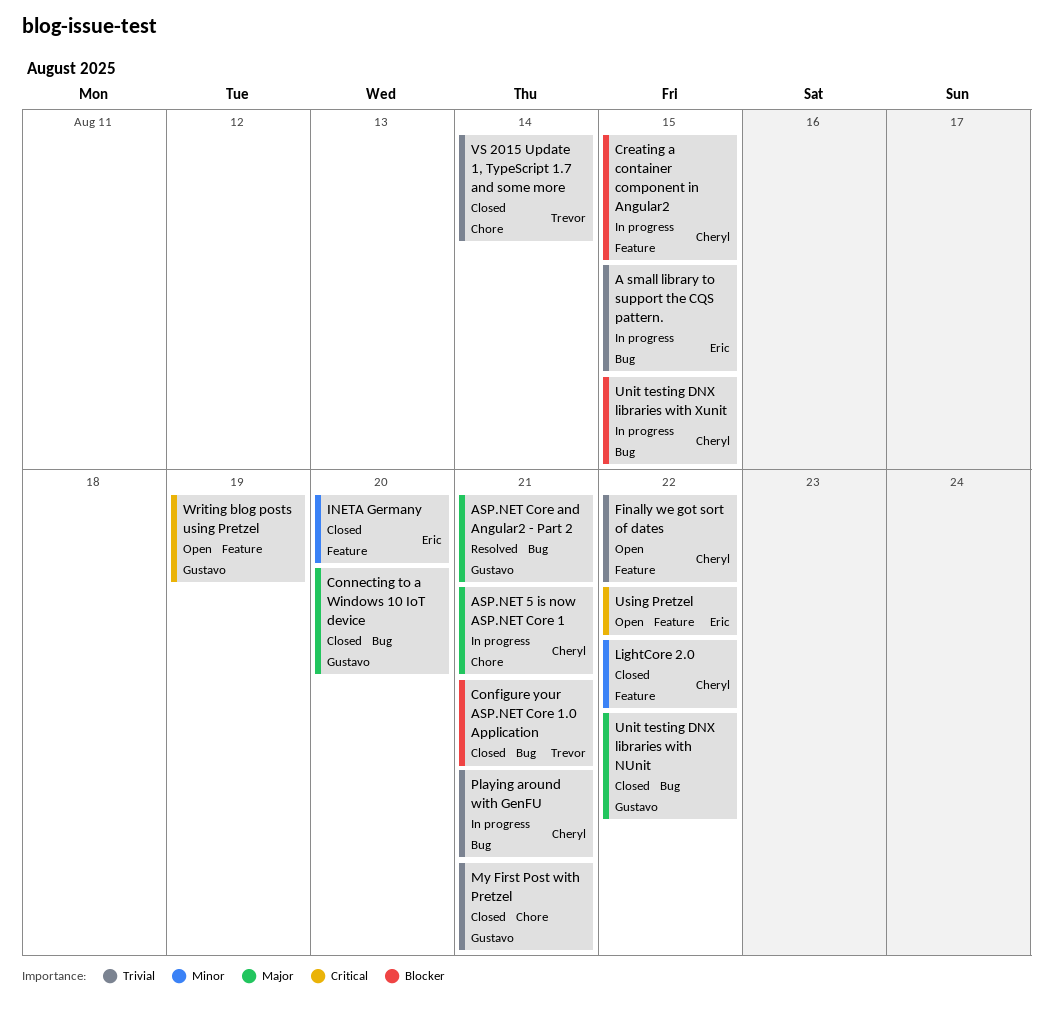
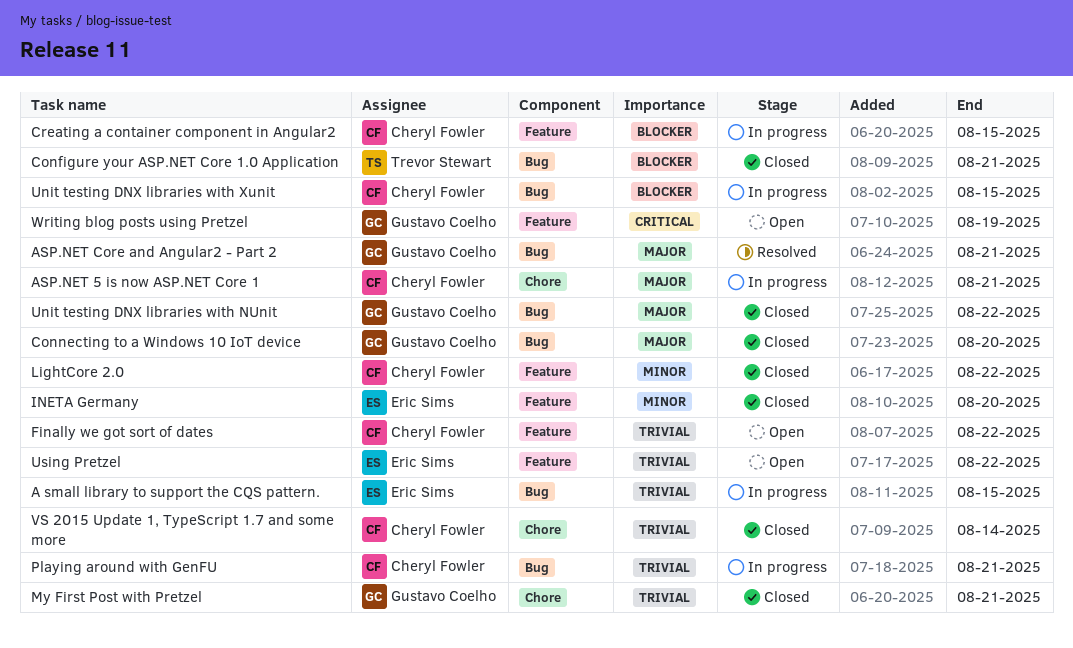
Using Pretzel, priority: Critical -> Trivial
VS 2015 Update 1, TypeScript 1.7 and some more, owner: Trevor Stewart -> Cheryl Fowler

